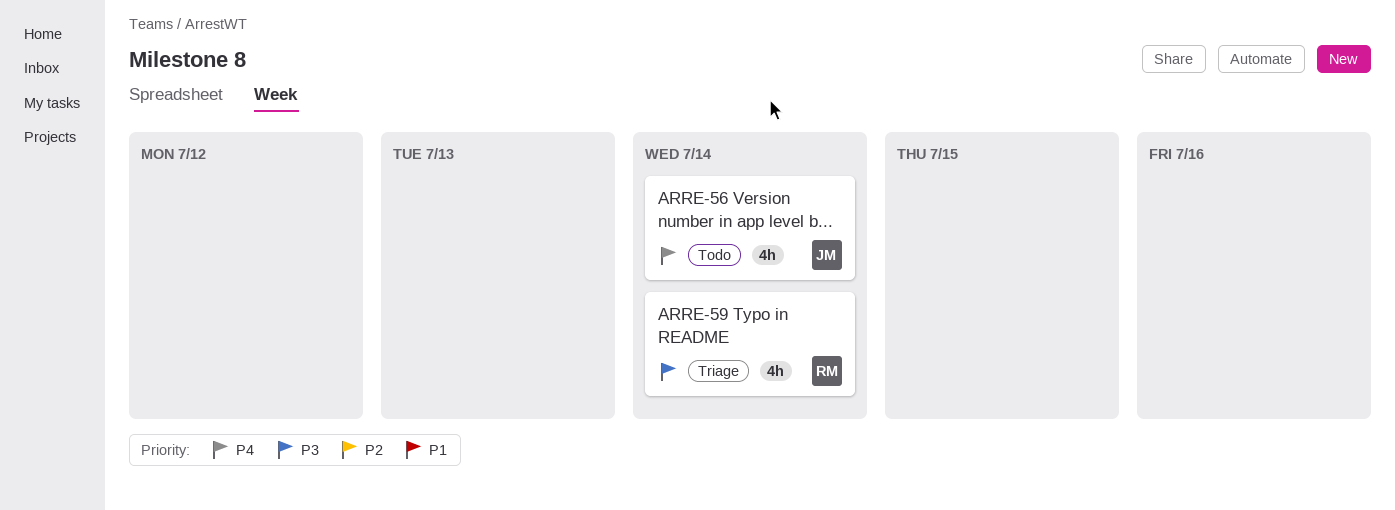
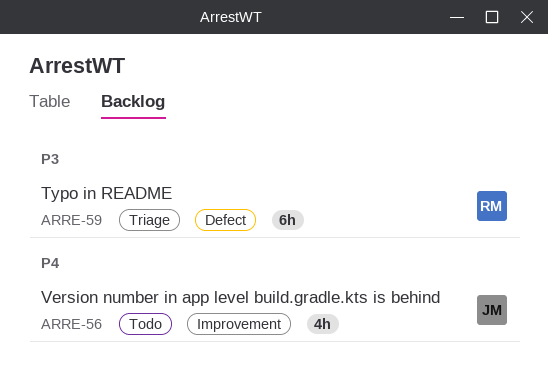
ARRE-59, estimate: 4h -> 6h

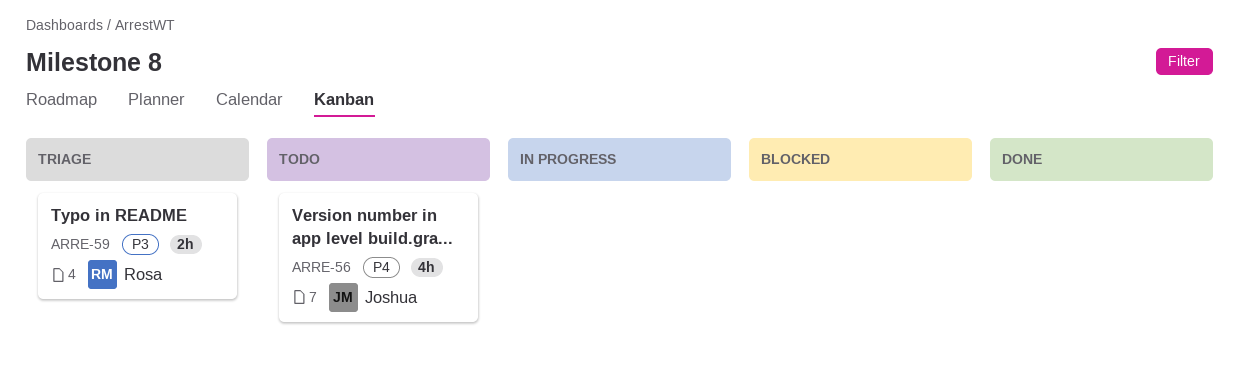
ARRE-59, estimate: 6h -> 2h

